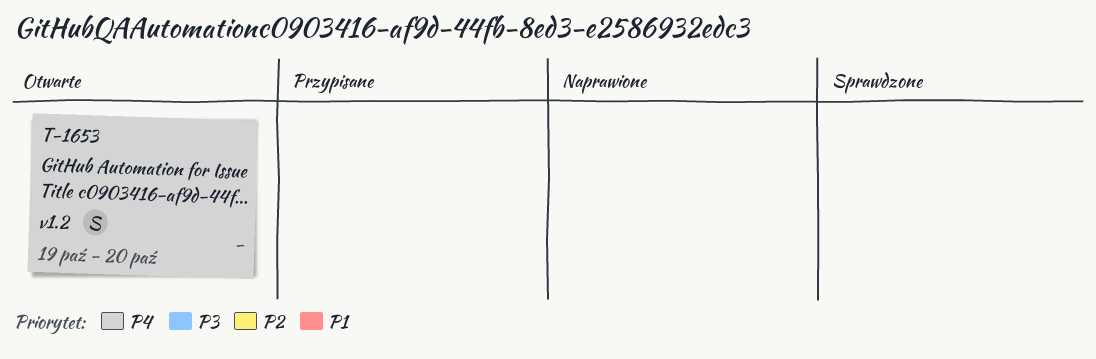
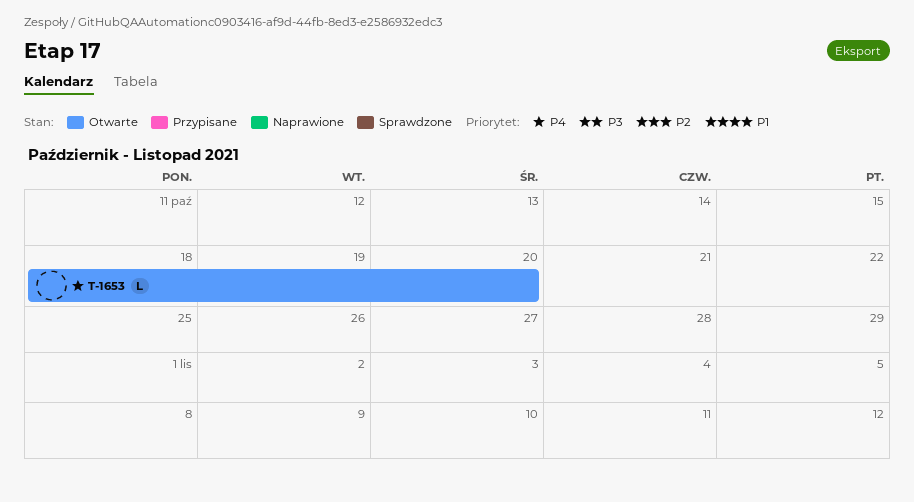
T-1653, estimate: S -> L
T-1653, start: Oct 19 -> Oct 18

